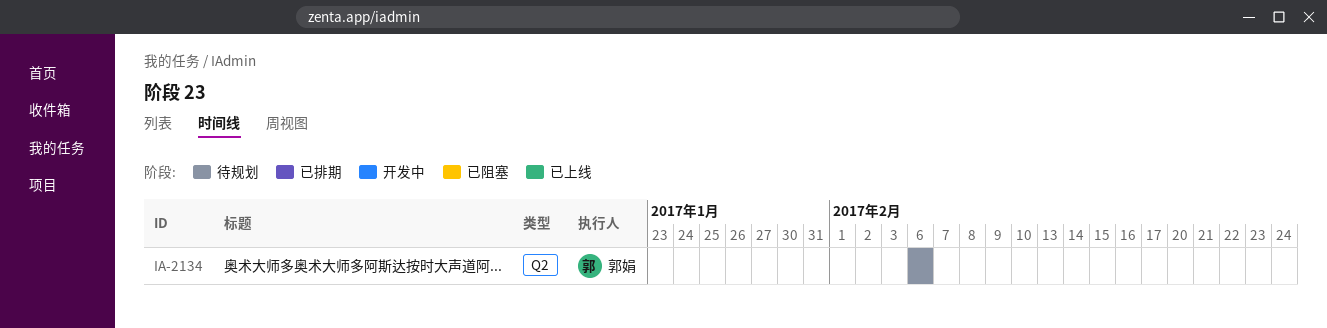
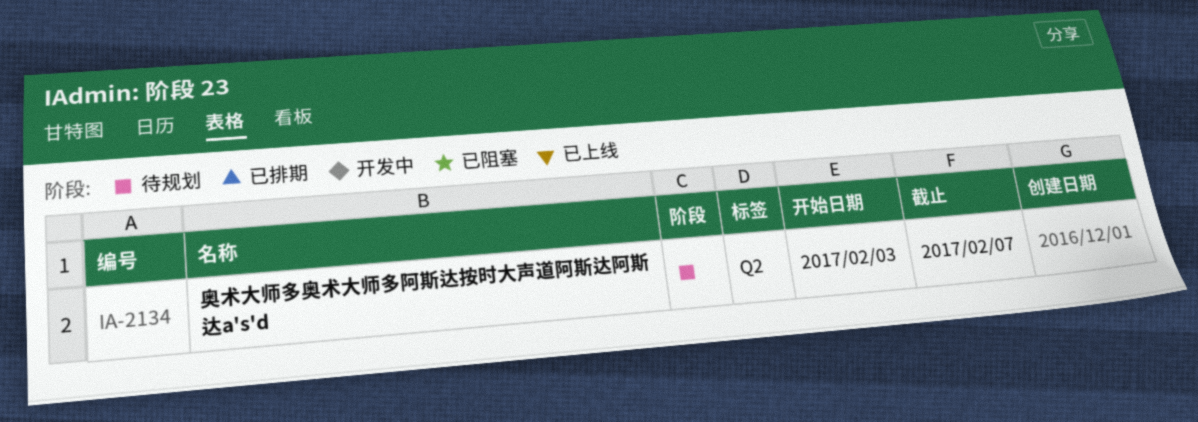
IA-2134, start: Feb 6 -> Feb 3
IA-2134, due: Feb 6 -> Feb 7

